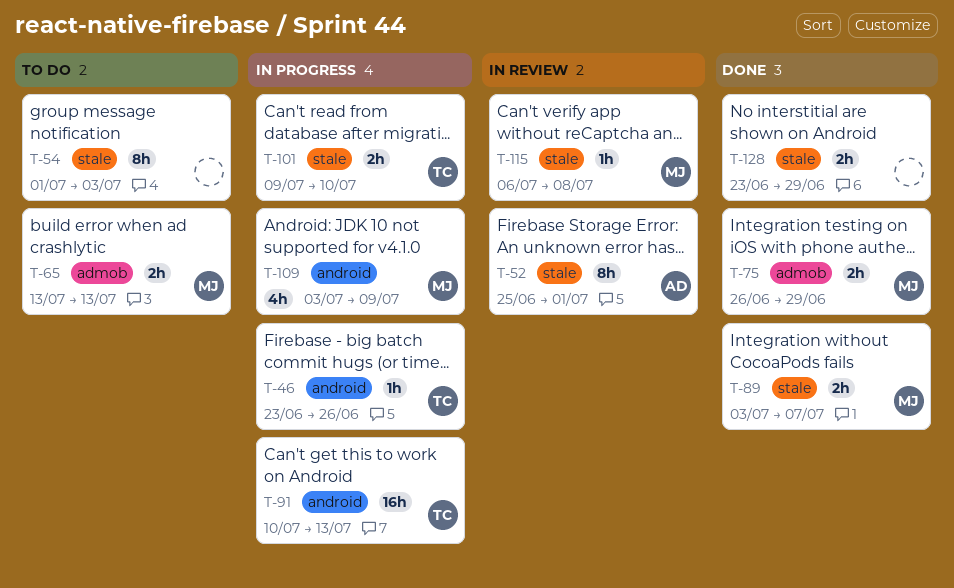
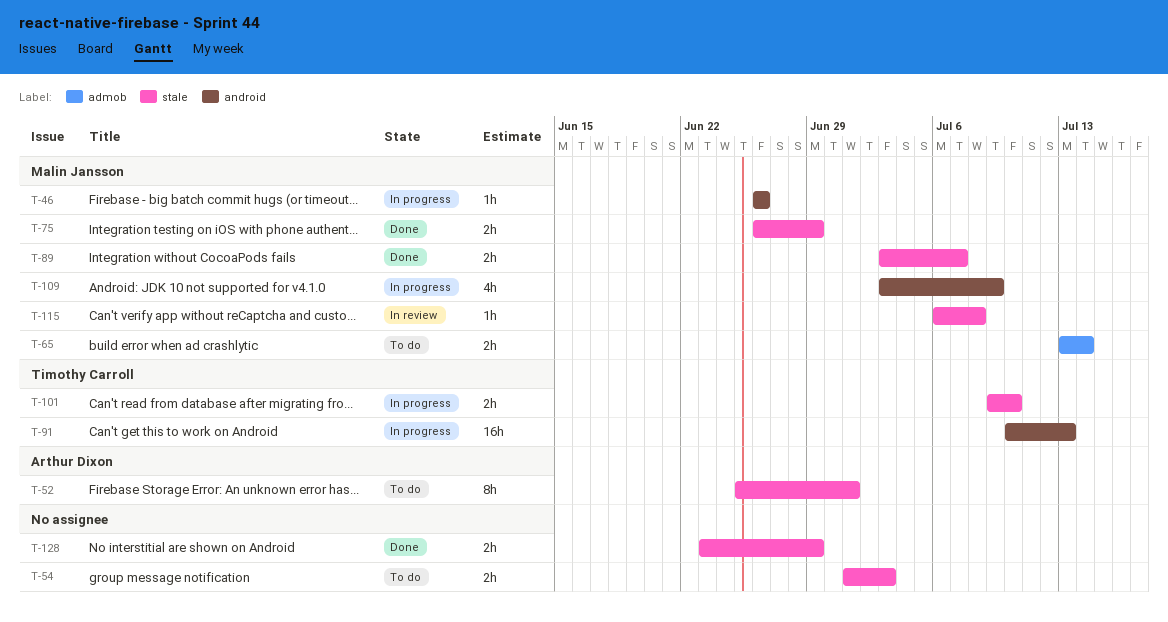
T-46, owner: Timothy Carroll -> Malin Jansson
T-46, start: Jun 23 -> Jun 26
T-52, status: In review -> To do
T-54, estimate: 8h -> 2h
T-65, due: Jul 13 -> Jul 14
T-75, label: admob -> stale

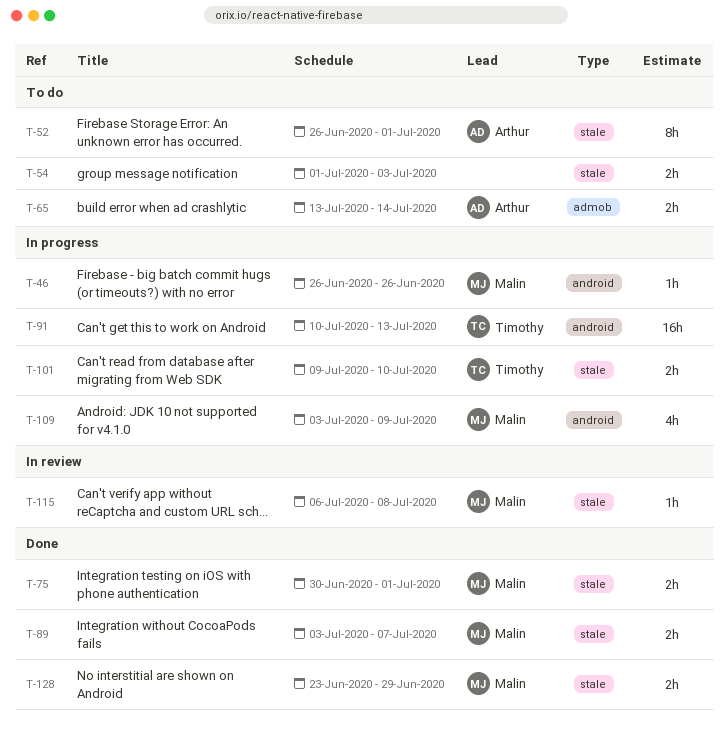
T-52, start: Jun 25 -> Jun 26
T-65, owner: Malin Jansson -> Arthur Dixon
T-75, start: Jun 26 -> Jun 30
T-75, due: Jun 29 -> Jul 1
T-128, owner: none -> Malin Jansson

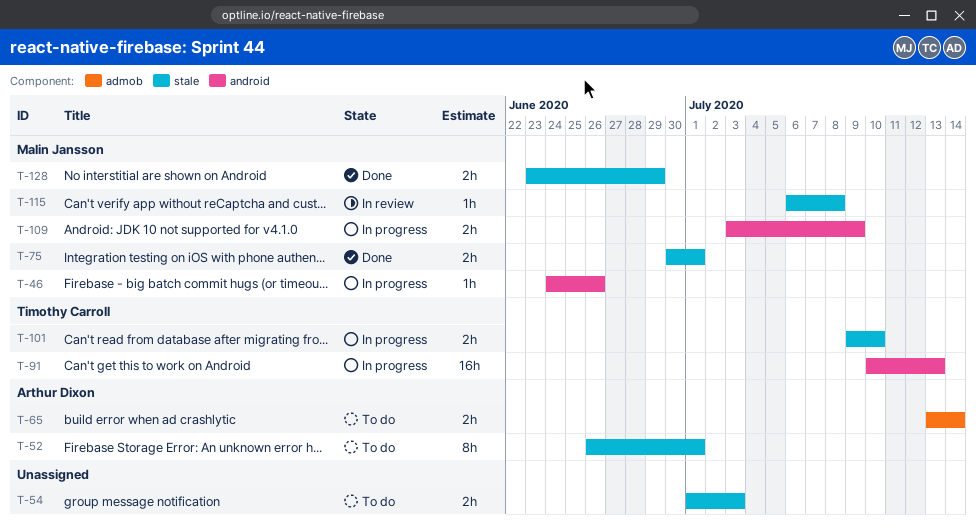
T-46, start: Jun 26 -> Jun 24
T-89: present -> none
T-109, estimate: 4h -> 2h

